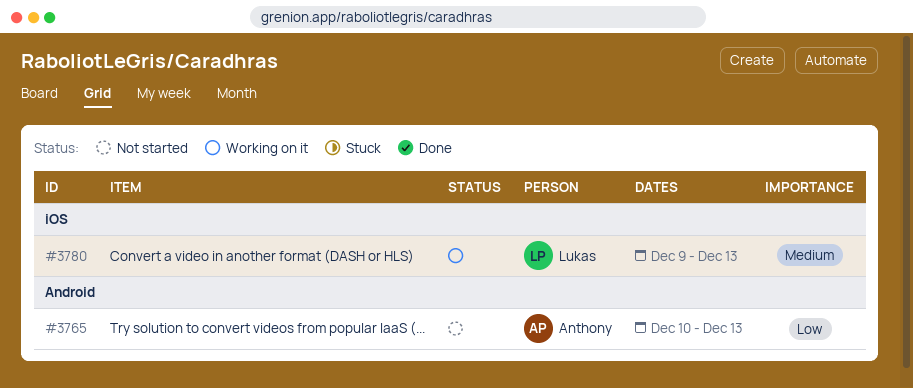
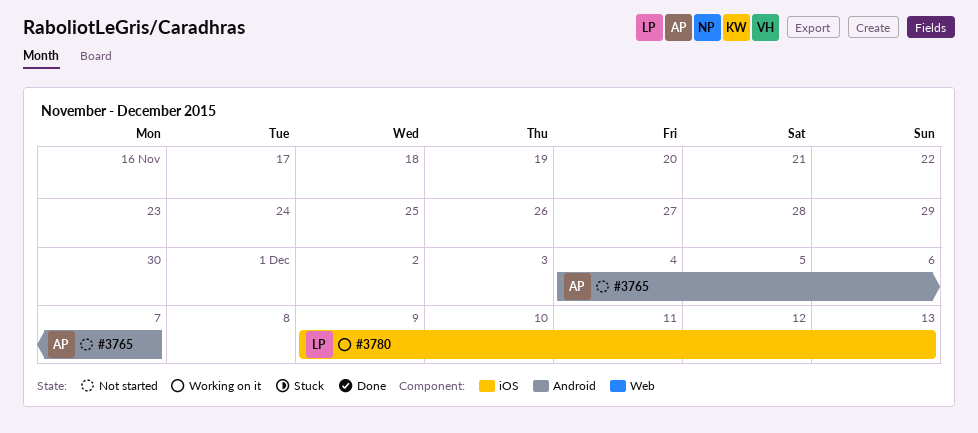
#3765, start: Dec 10 -> Dec 4
#3765, due: Dec 13 -> Dec 7

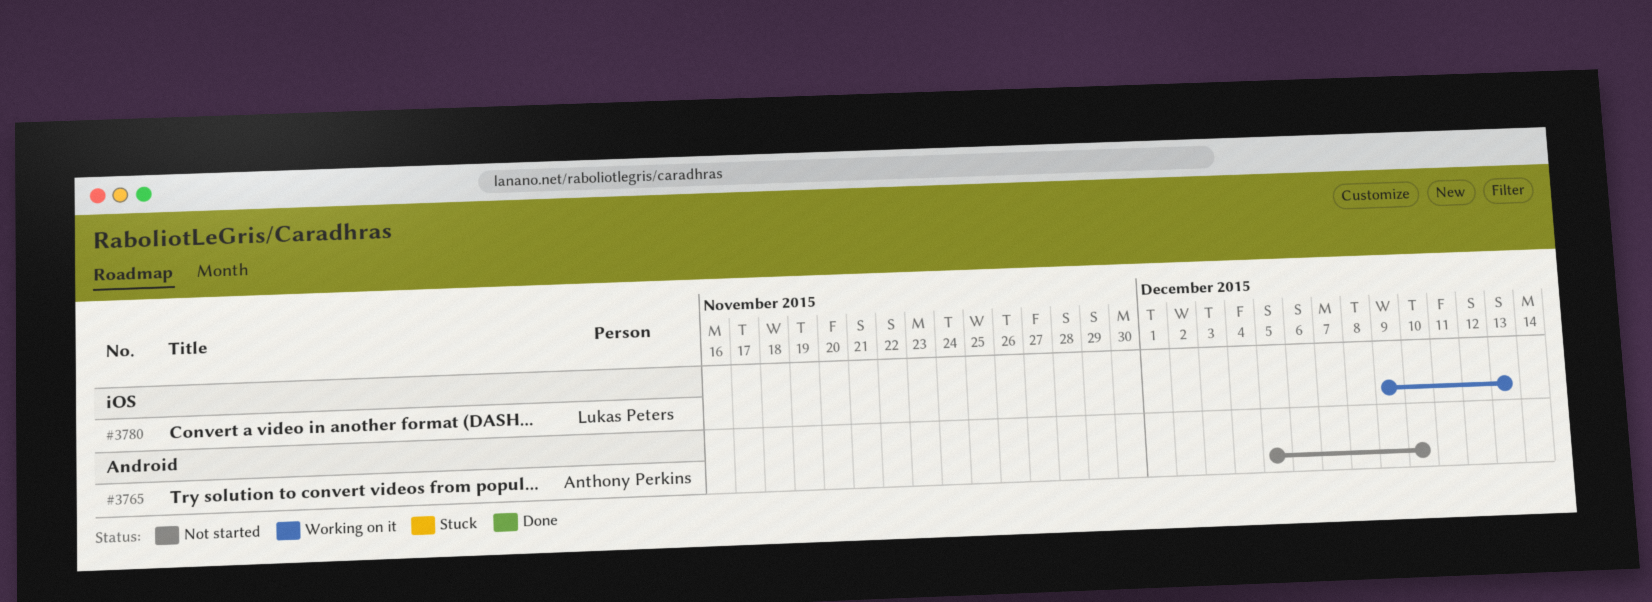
#3765, start: Dec 4 -> Dec 5
#3765, due: Dec 7 -> Dec 10

